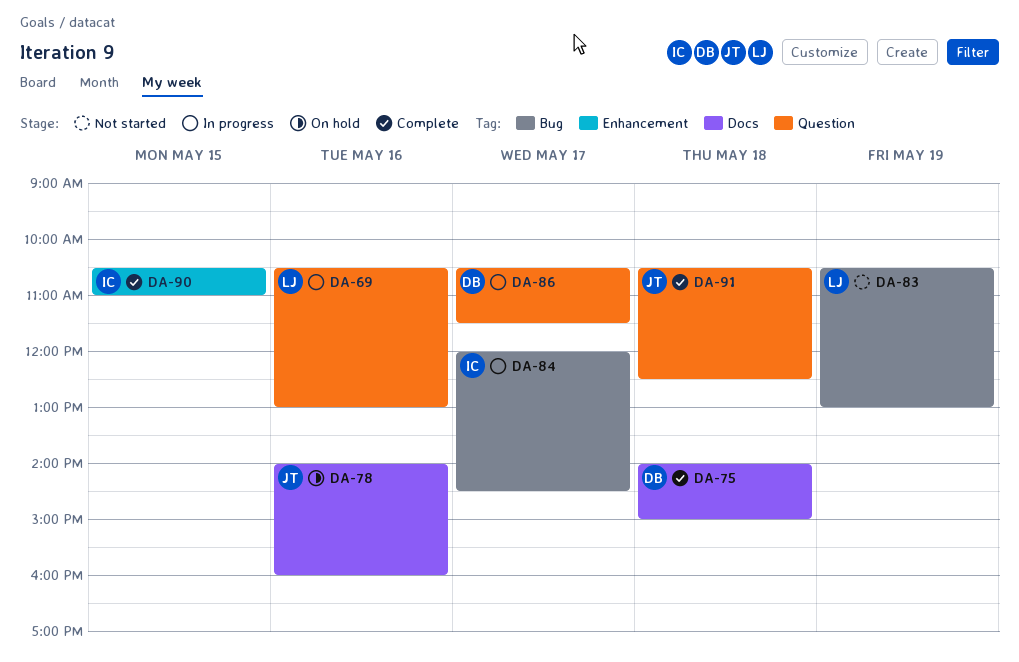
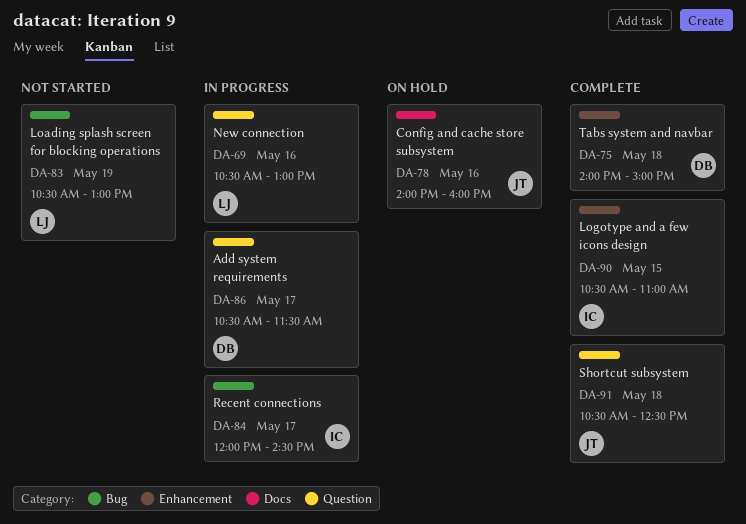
DA-75, label: Docs -> Enhancement

